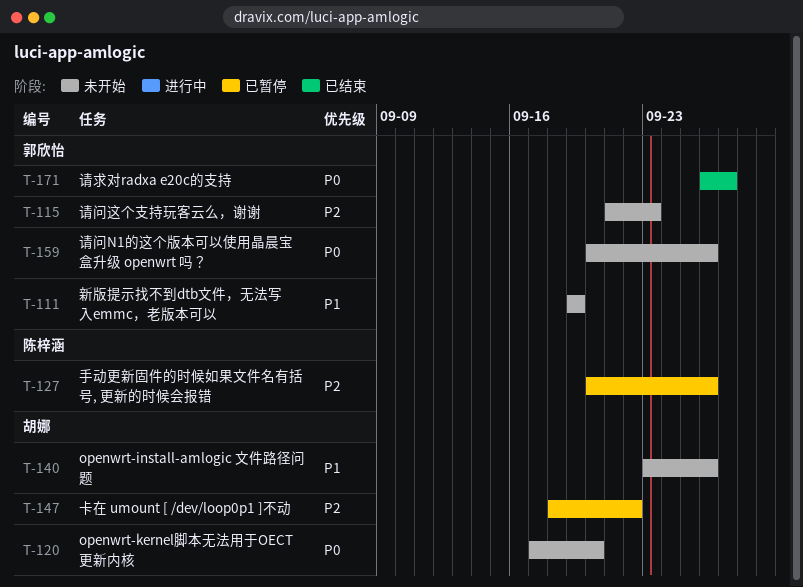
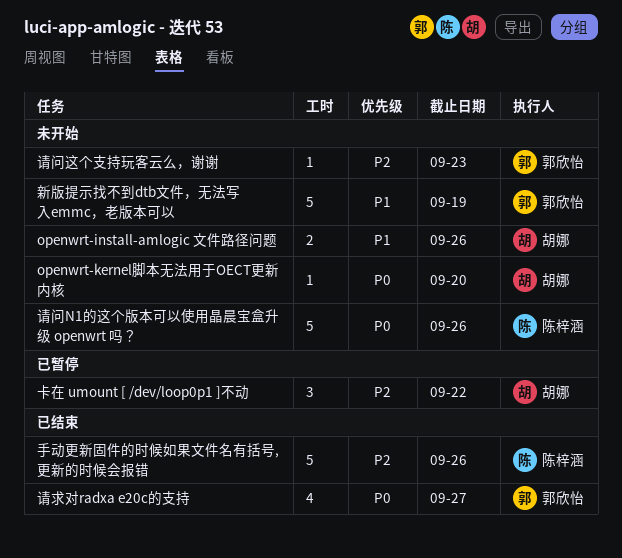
手动更新固件的时候如果文件名有括号, 更新的时候会报错, status: 已暂停 -> 已结束
请问N1的这个版本可以使用晶晨宝盒升级 openwrt 吗？, owner: 郭欣怡 -> 陈梓涵

